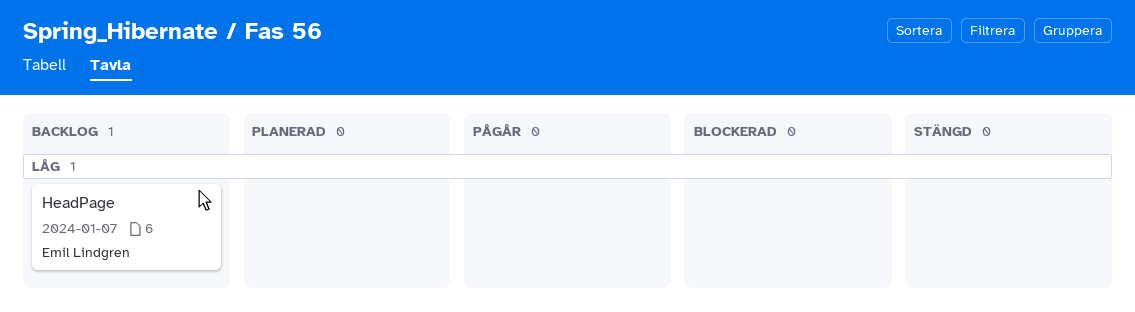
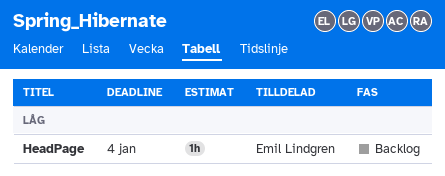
HeadPage, due: Jan 7 -> Jan 4

